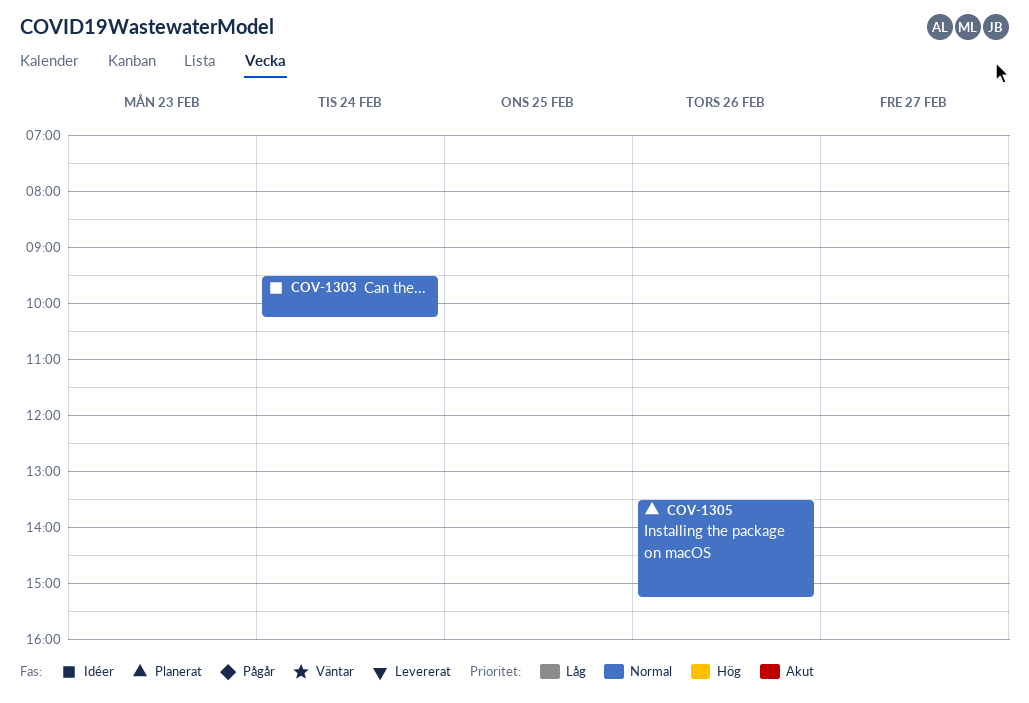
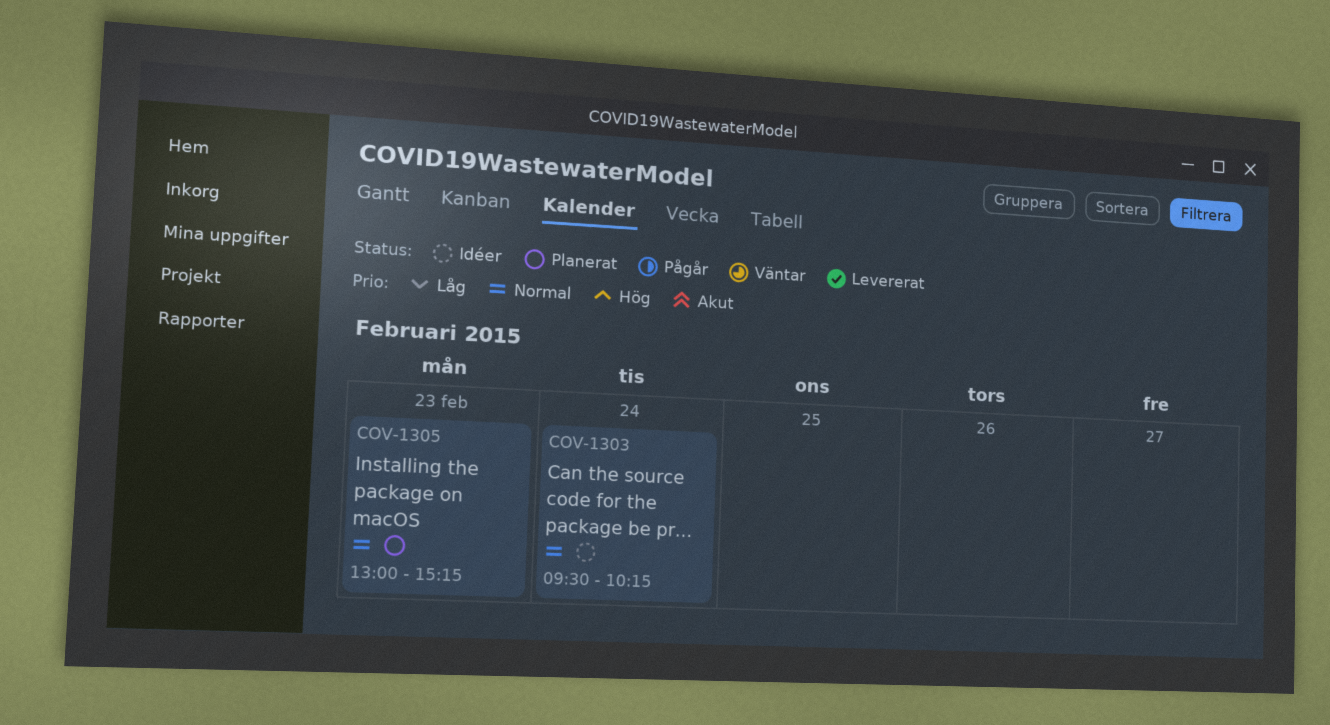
COV-1305, day: Feb 26 -> Feb 23
COV-1305, begins: 13:30 -> 13:00

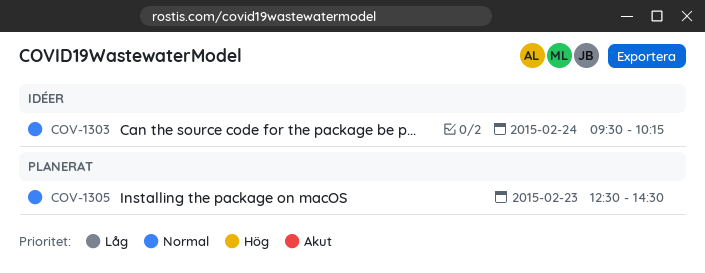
COV-1305, begins: 13:00 -> 12:30
COV-1305, ends: 15:15 -> 14:30

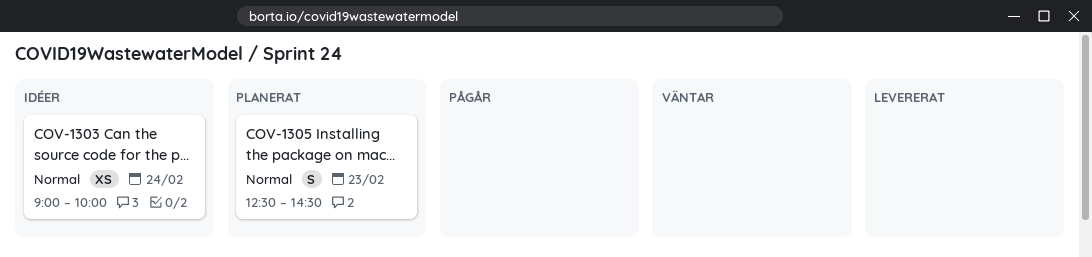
COV-1303, begins: 09:30 -> 09:00
COV-1303, ends: 10:15 -> 10:00

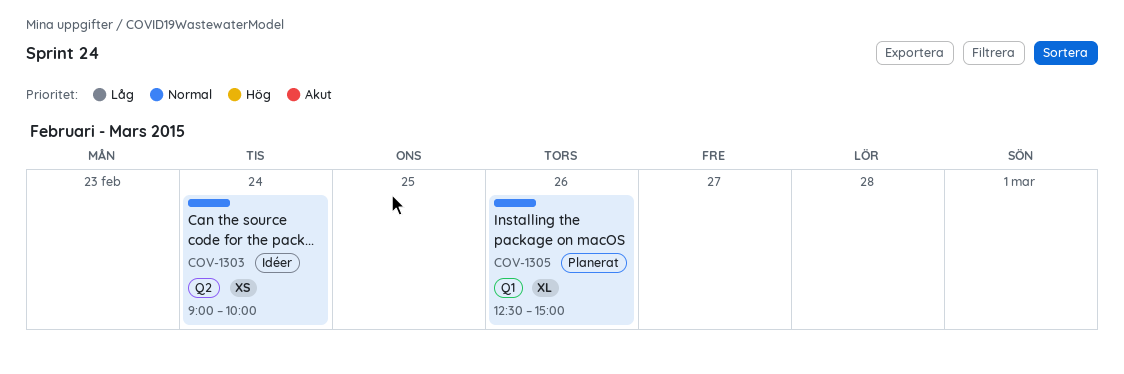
COV-1305, estimate: S -> XL
COV-1305, day: Feb 23 -> Feb 26
COV-1305, ends: 14:30 -> 15:00

